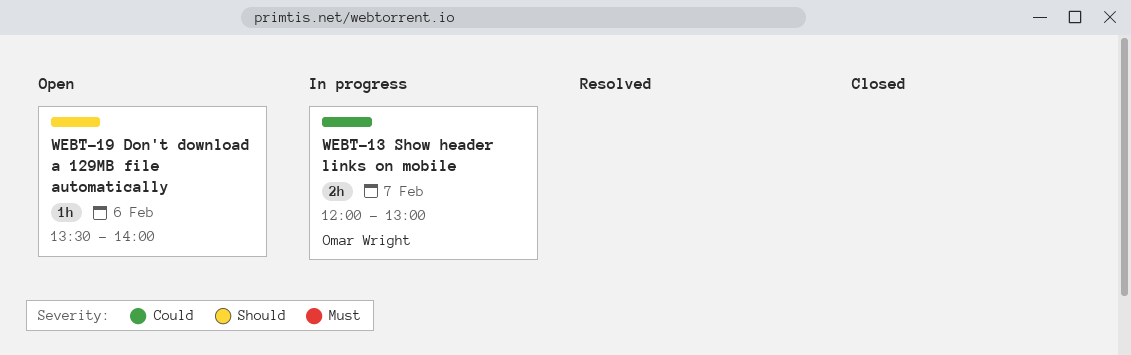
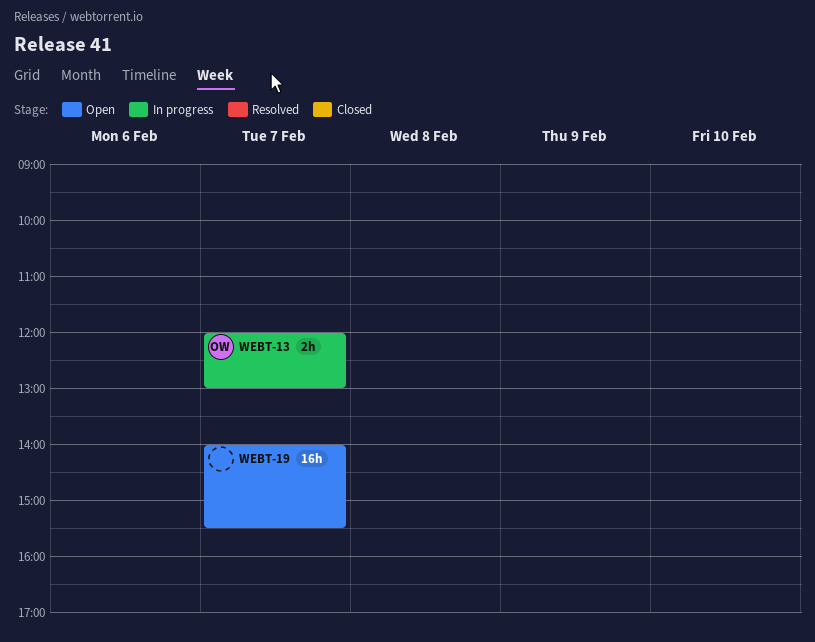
WEBT-19, estimate: 1h -> 16h
WEBT-19, day: Feb 6 -> Feb 7
WEBT-19, begins: 13:30 -> 14:00
WEBT-19, ends: 14:00 -> 15:30

